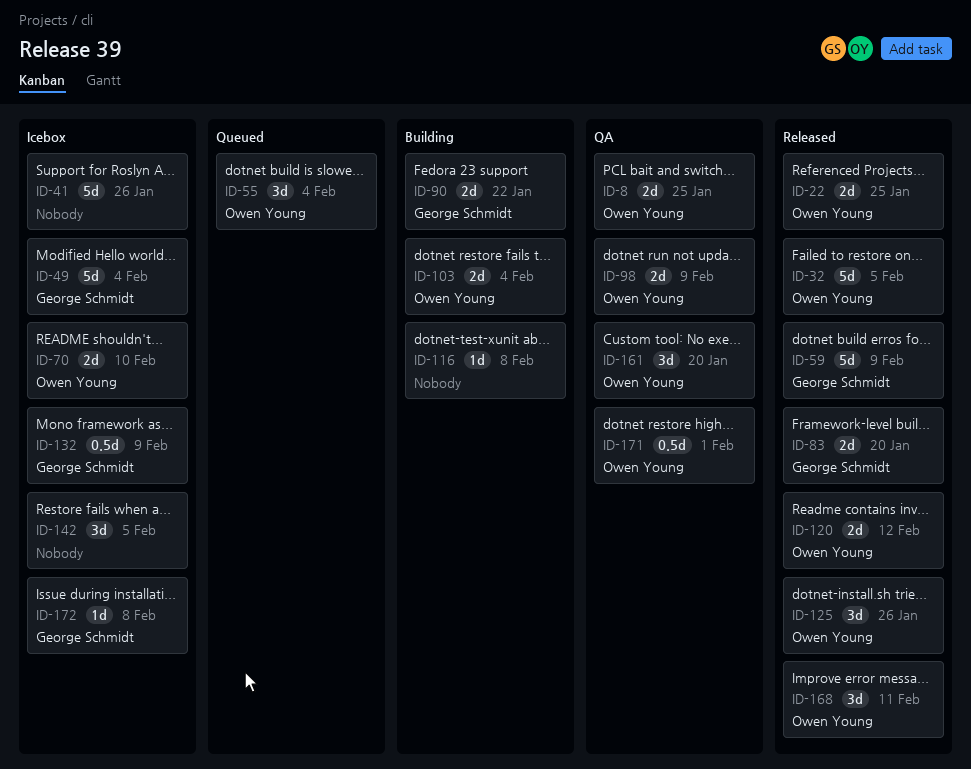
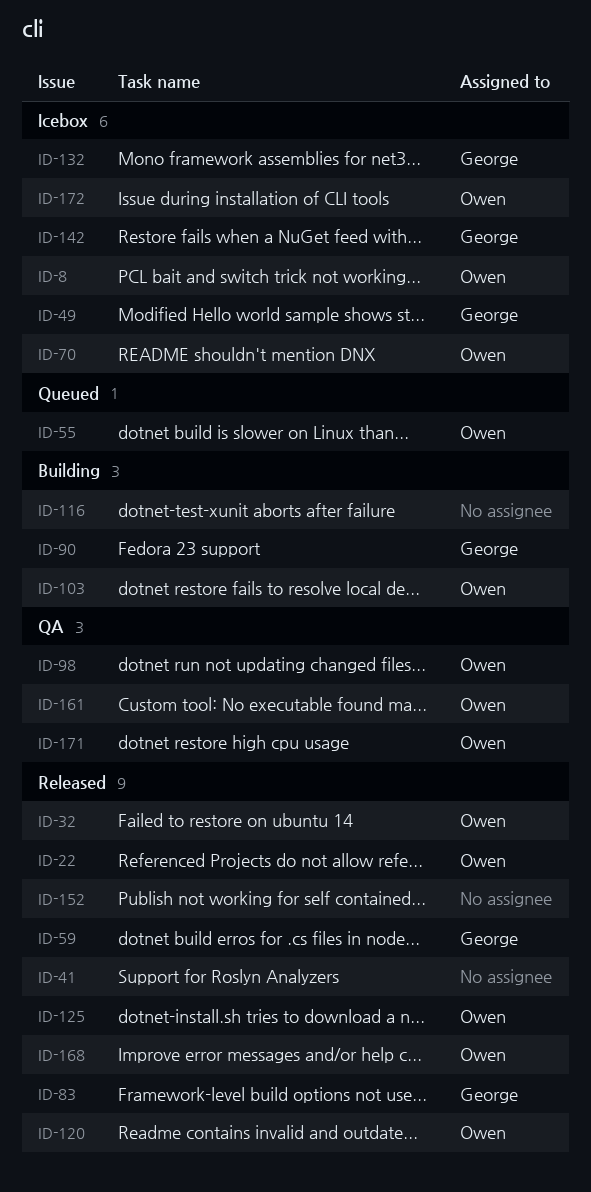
ID-8, status: QA -> Icebox
ID-41, status: Icebox -> Released
ID-142, owner: none -> George Schmidt
ID-152: none -> present
ID-172, owner: George Schmidt -> Owen Young

